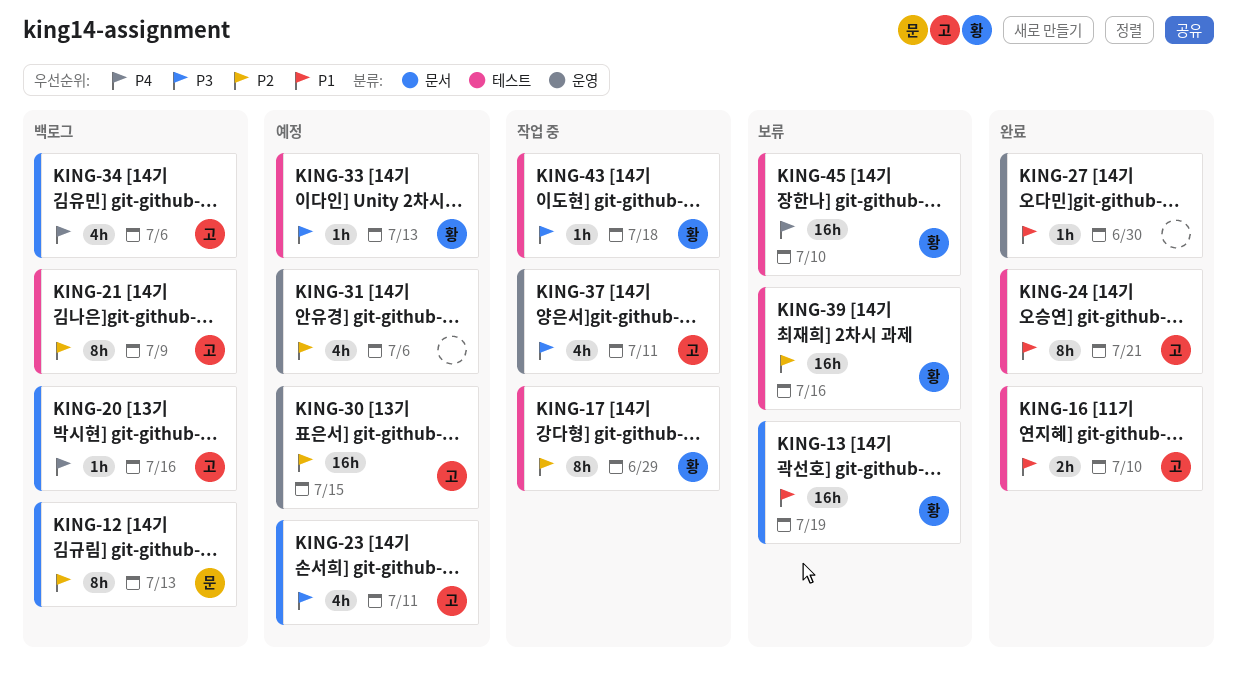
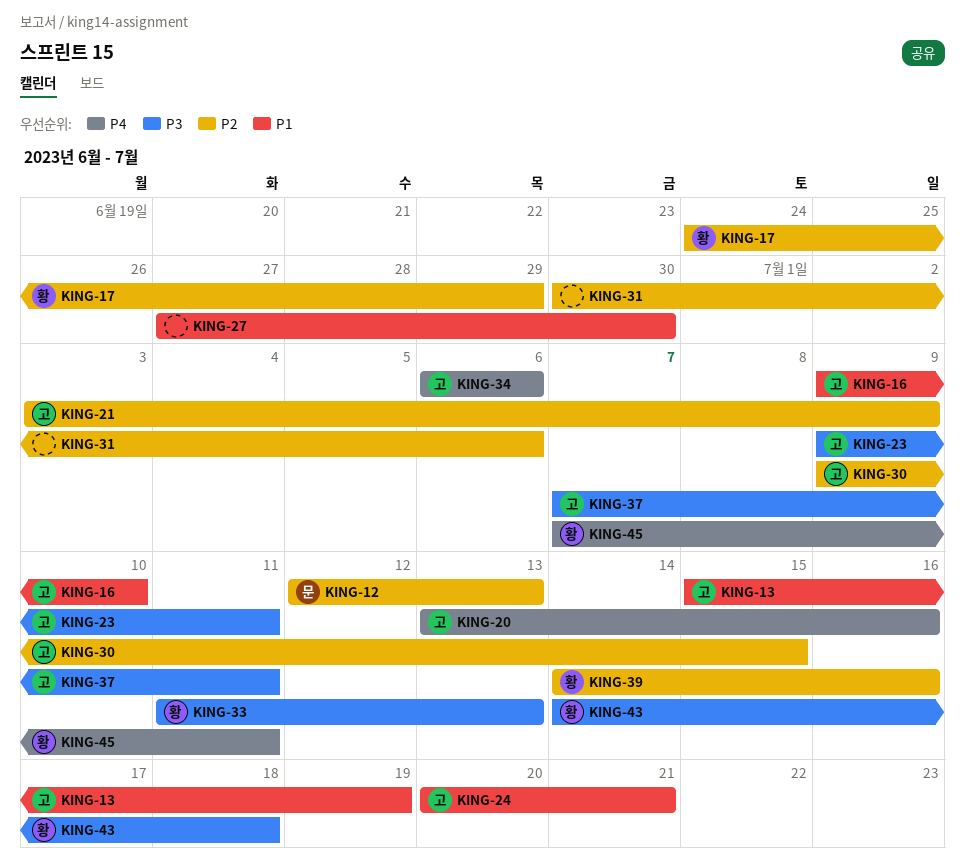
KING-13, owner: 황 -> 고
KING-45, due: Jul 10 -> Jul 11

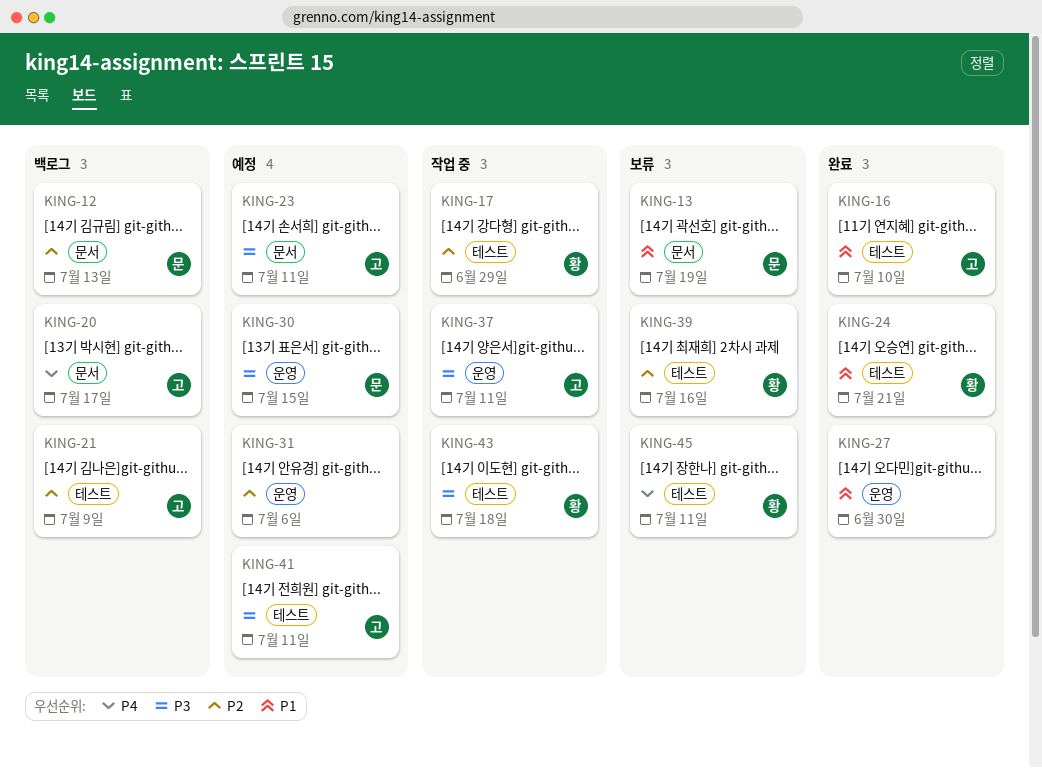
KING-13, owner: 고 -> 문
KING-20, due: Jul 16 -> Jul 17
KING-24, owner: 고 -> 황
KING-30, owner: 고 -> 문
KING-30, priority: P2 -> P3
KING-33: present -> none
KING-34: present -> none
KING-41: none -> present

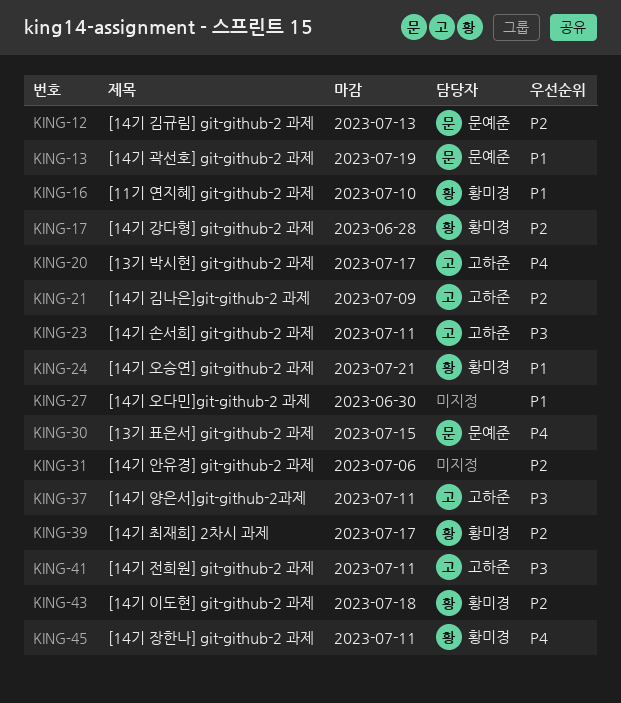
KING-16, owner: 고하준 -> 황미경
KING-17, due: Jun 29 -> Jun 28
KING-30, priority: P3 -> P4
KING-39, due: Jul 16 -> Jul 17
KING-43, priority: P3 -> P2

